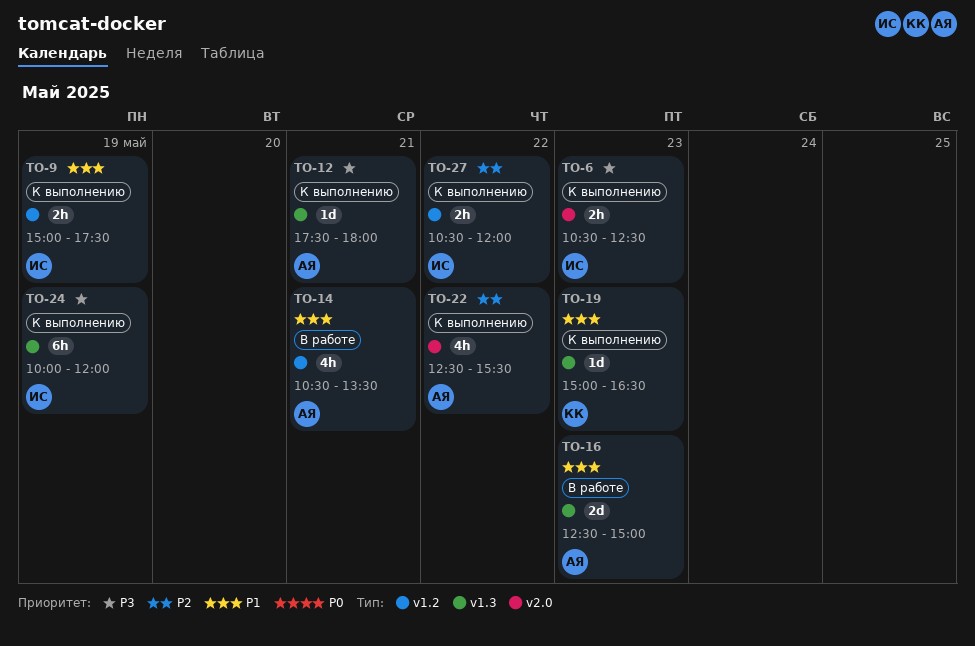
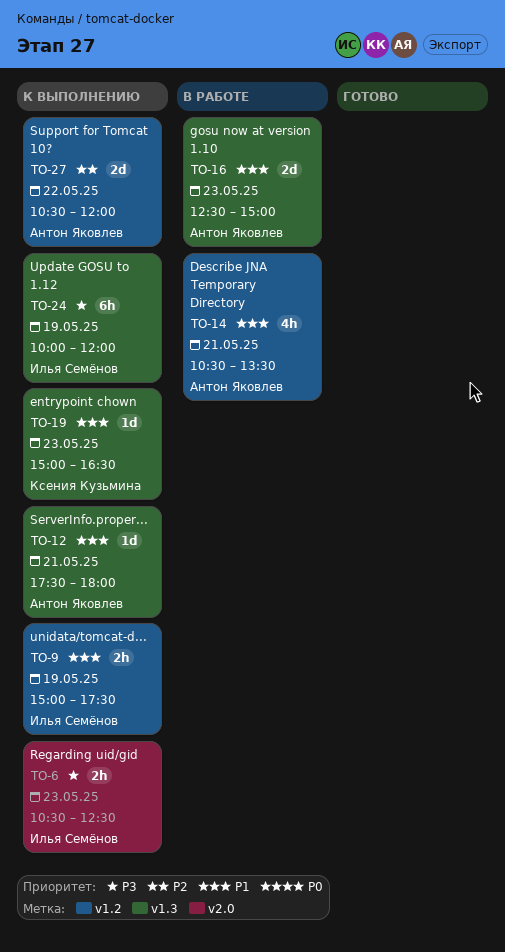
TO-12, priority: P3 -> P1
TO-22: present -> none
TO-27, owner: Илья Семёнов -> Антон Яковлев
TO-27, estimate: 2h -> 2d

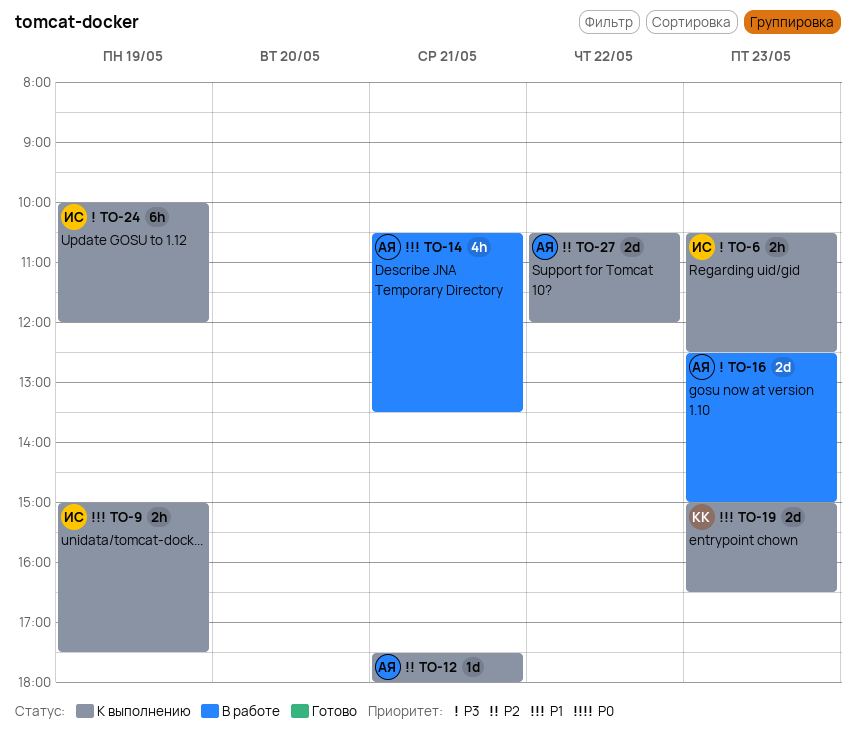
TO-12, priority: P1 -> P2
TO-16, priority: P1 -> P3
TO-19, estimate: 1d -> 2d

